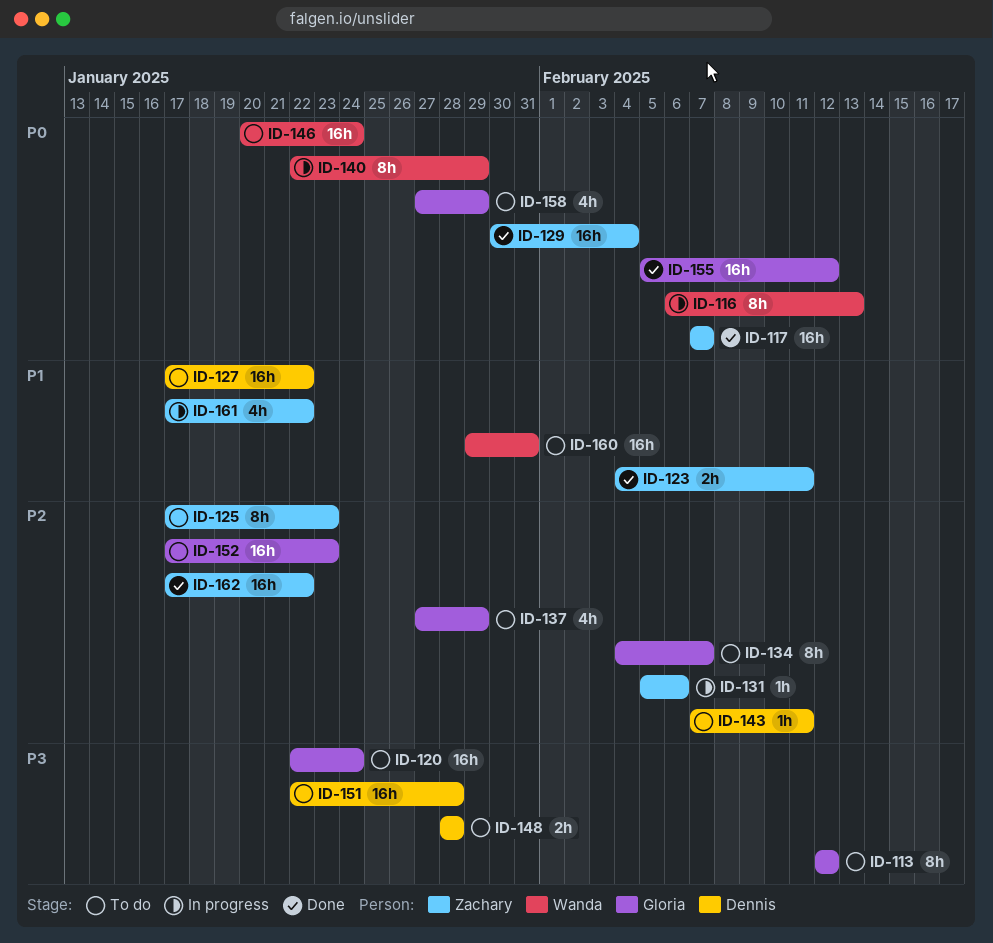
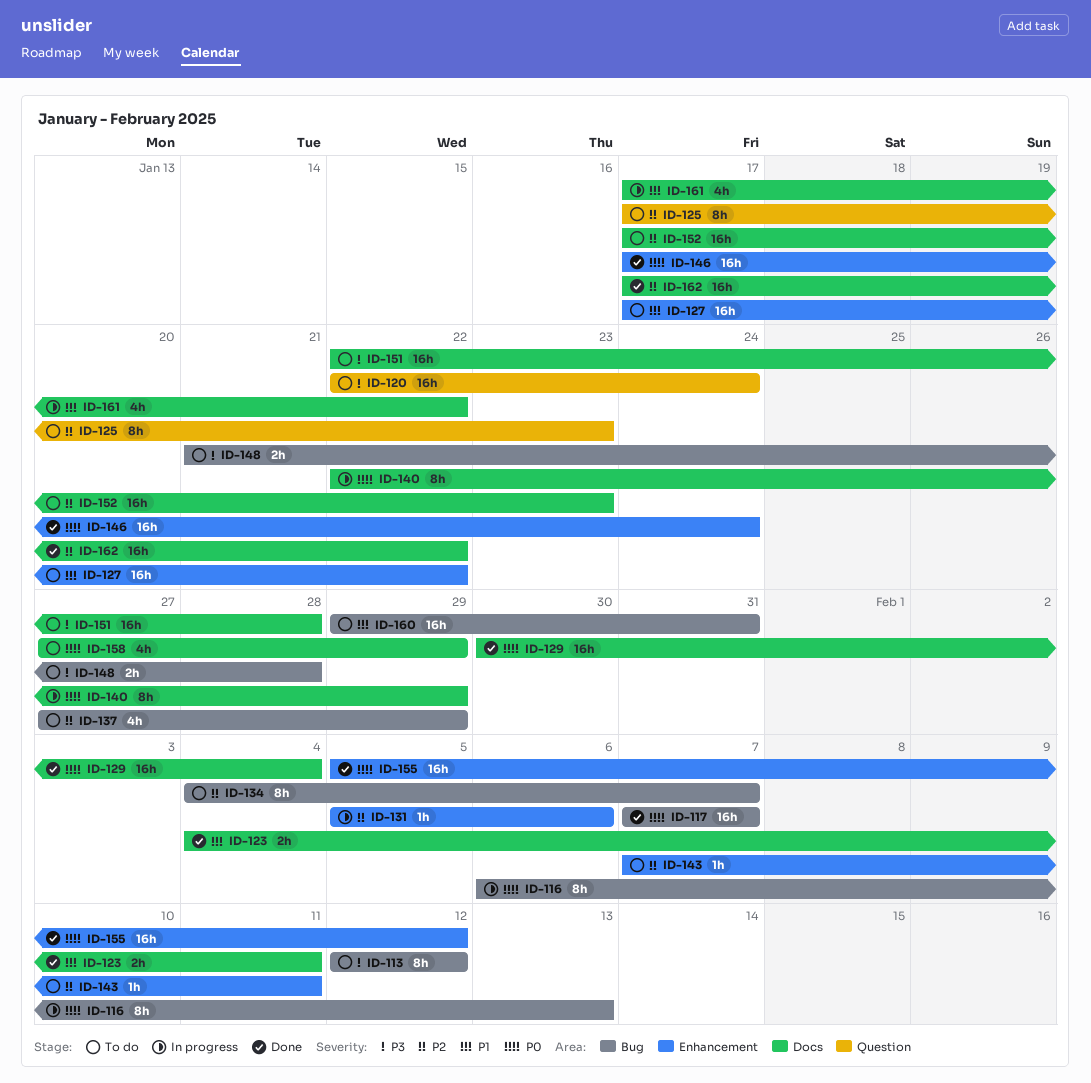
ID-146, status: To do -> Done
ID-146, start: Jan 20 -> Jan 17
ID-148, start: Jan 28 -> Jan 21

